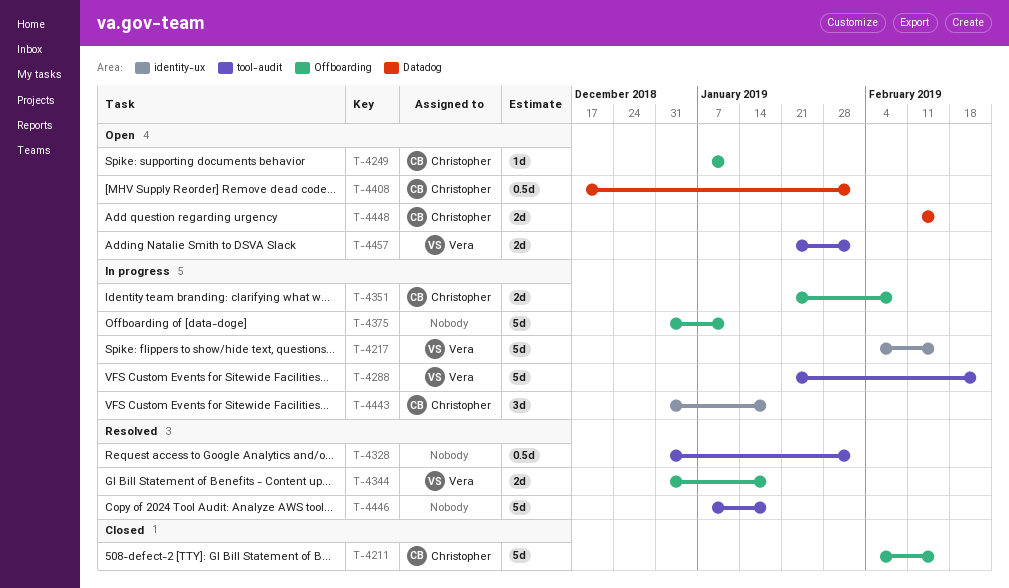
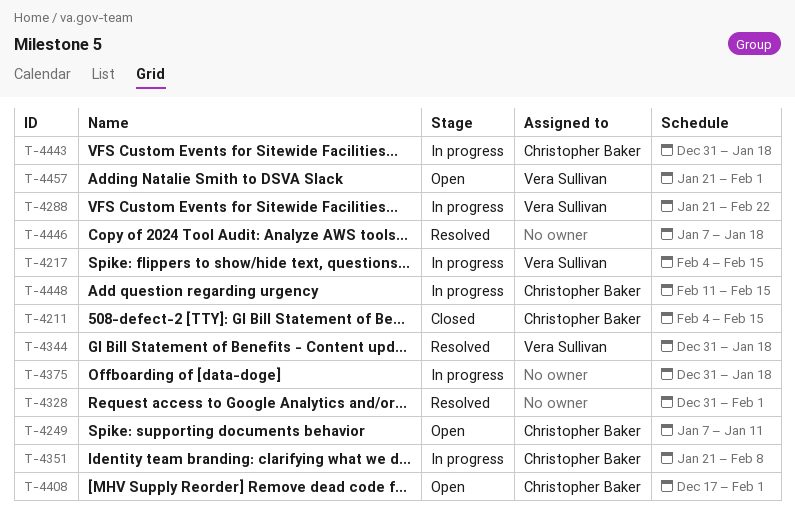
T-4375, due: Jan 11 -> Jan 18
T-4448, status: Open -> In progress

